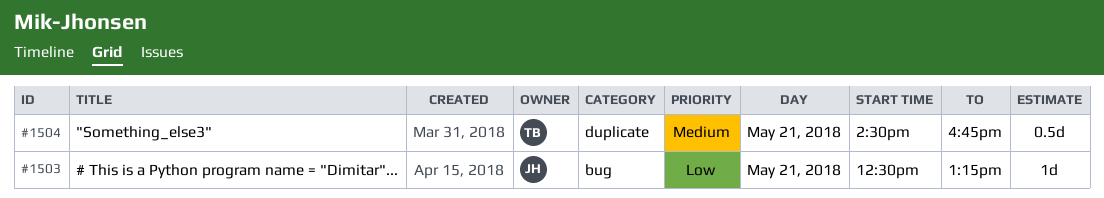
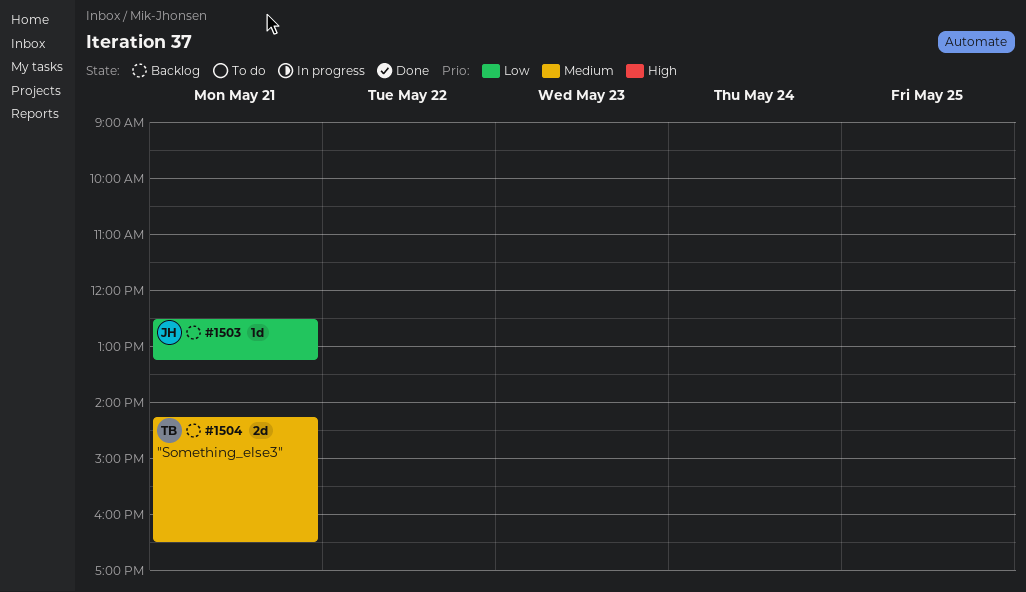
#1504, estimate: 0.5d -> 2d
#1504, begins: 14:30 -> 14:15
#1504, ends: 16:45 -> 16:30

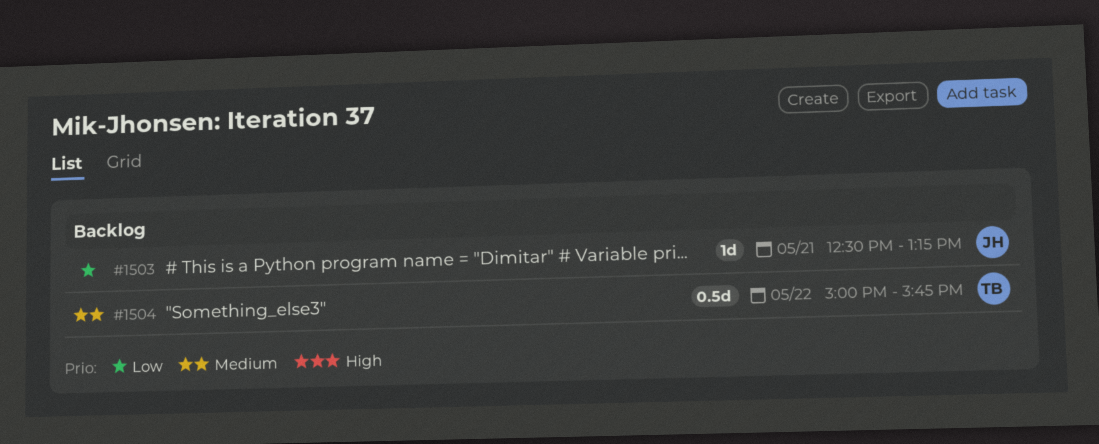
#1504, estimate: 2d -> 0.5d
#1504, day: May 21 -> May 22
#1504, begins: 14:15 -> 15:00
#1504, ends: 16:30 -> 15:45

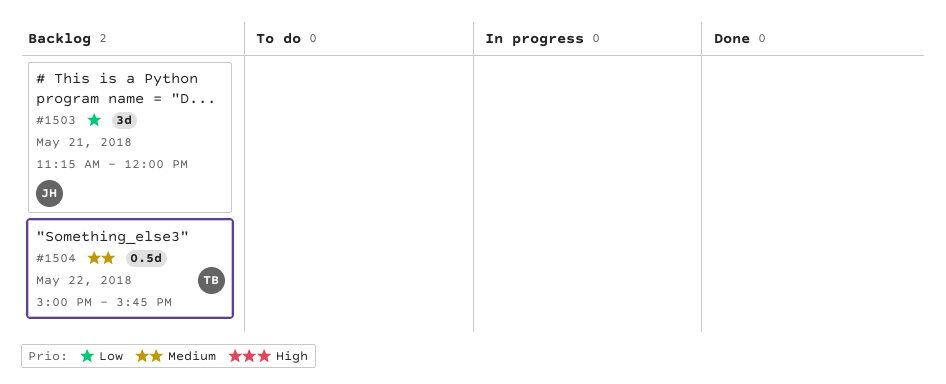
#1503, estimate: 1d -> 3d
#1503, begins: 12:30 -> 11:15
#1503, ends: 13:15 -> 12:00

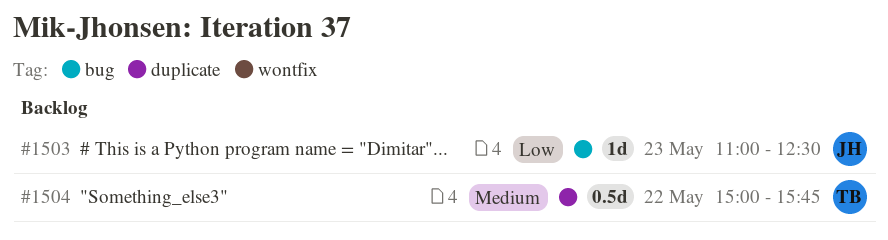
#1503, estimate: 3d -> 1d
#1503, day: May 21 -> May 23
#1503, begins: 11:15 -> 11:00
#1503, ends: 12:00 -> 12:30

